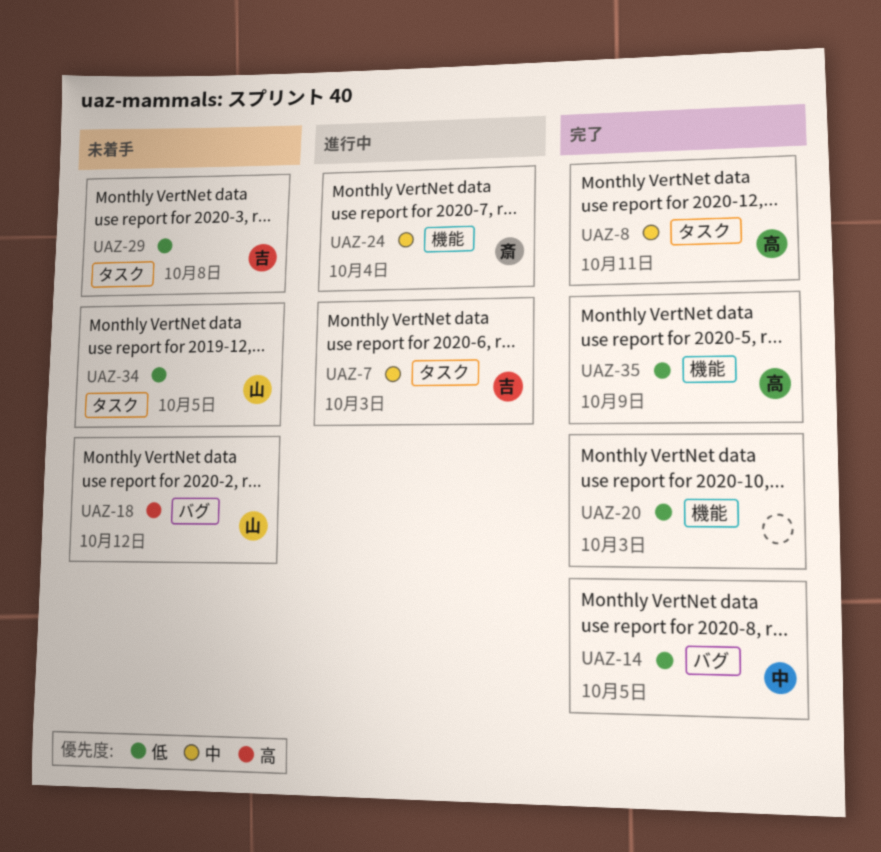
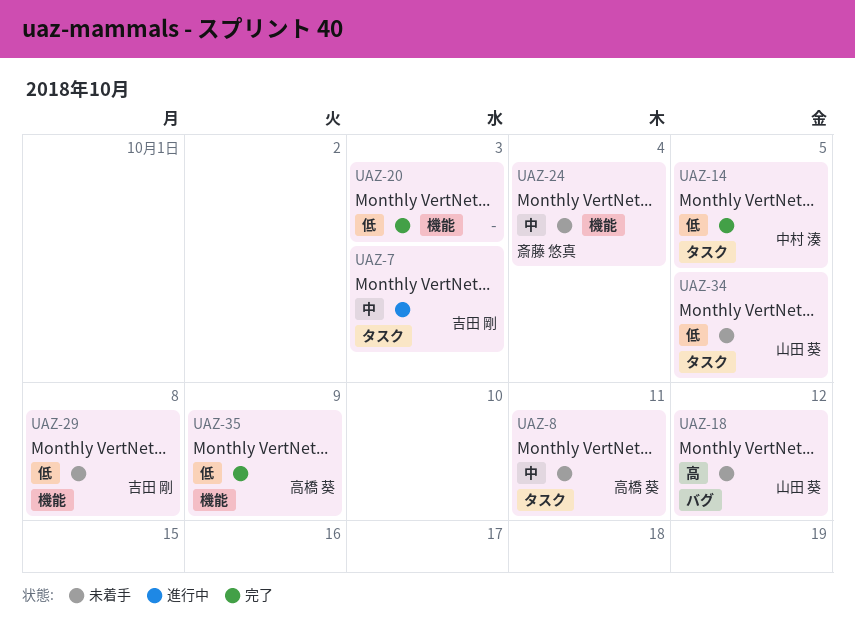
UAZ-8, status: 完了 -> 未着手
UAZ-14, label: バグ -> タスク
UAZ-24, status: 進行中 -> 未着手
UAZ-29, label: タスク -> 機能

